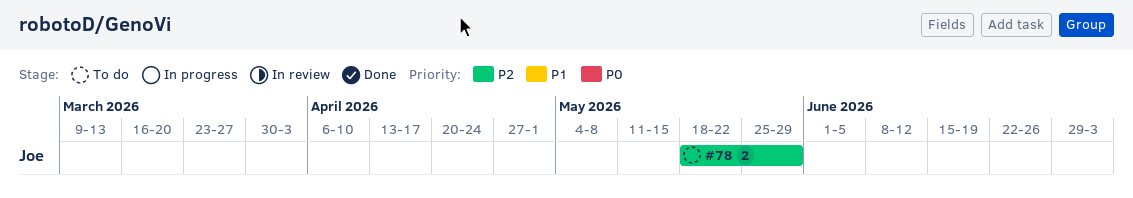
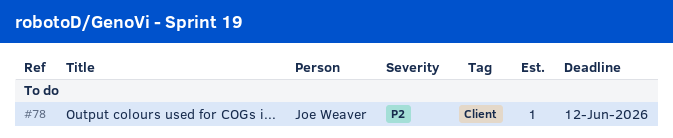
#78, estimate: 2 -> 1
#78, due: May 29 -> Jun 12

